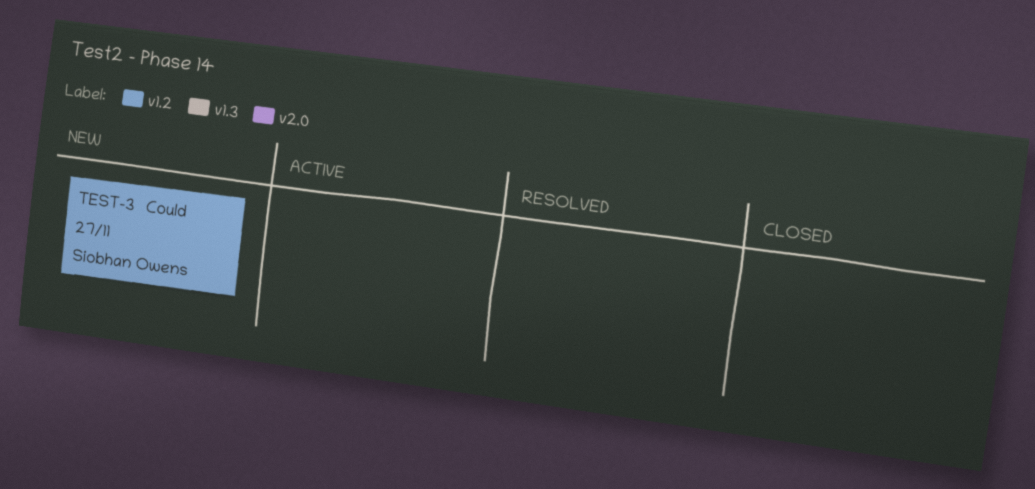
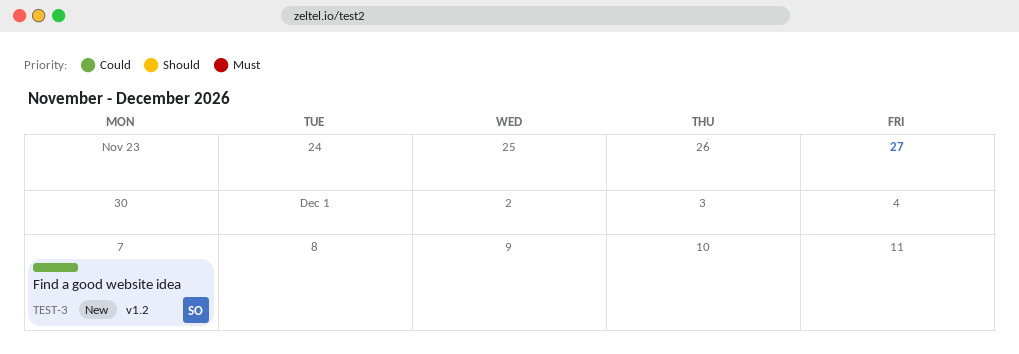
TEST-3, due: Nov 27 -> Dec 7

